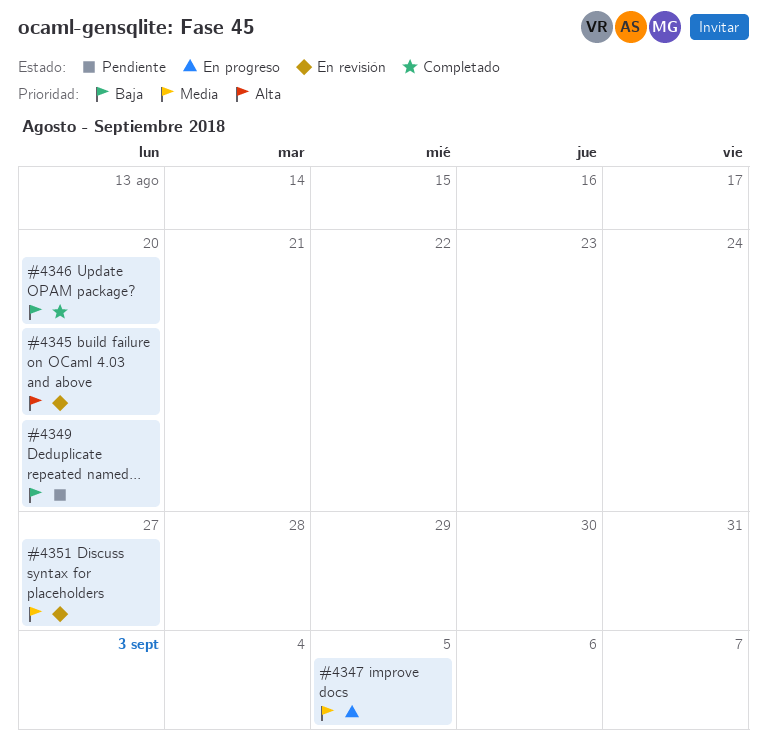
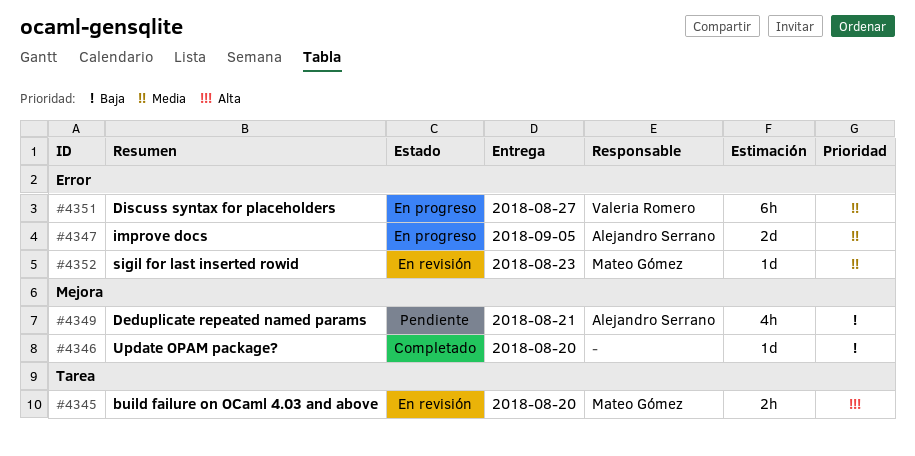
#4349, due: Aug 20 -> Aug 21
#4351, status: En revisión -> En progreso
#4352: none -> present

